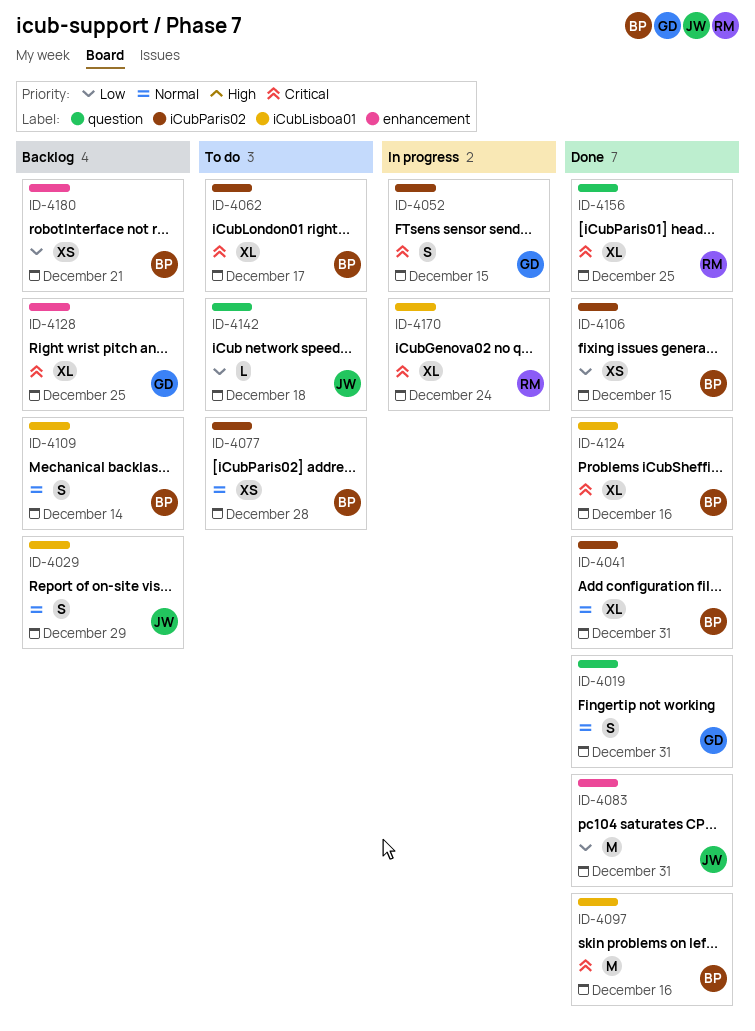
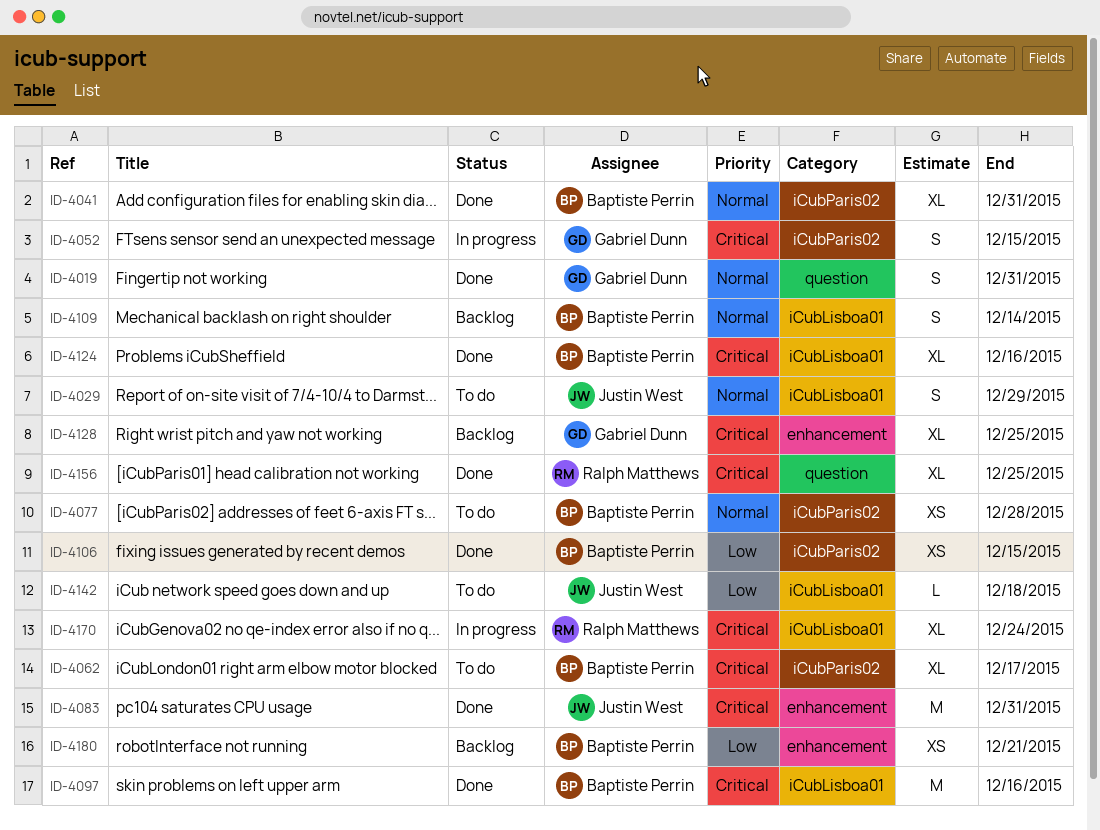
ID-4029, status: Backlog -> To do
ID-4083, priority: Low -> Critical
ID-4142, label: question -> iCubLisboa01

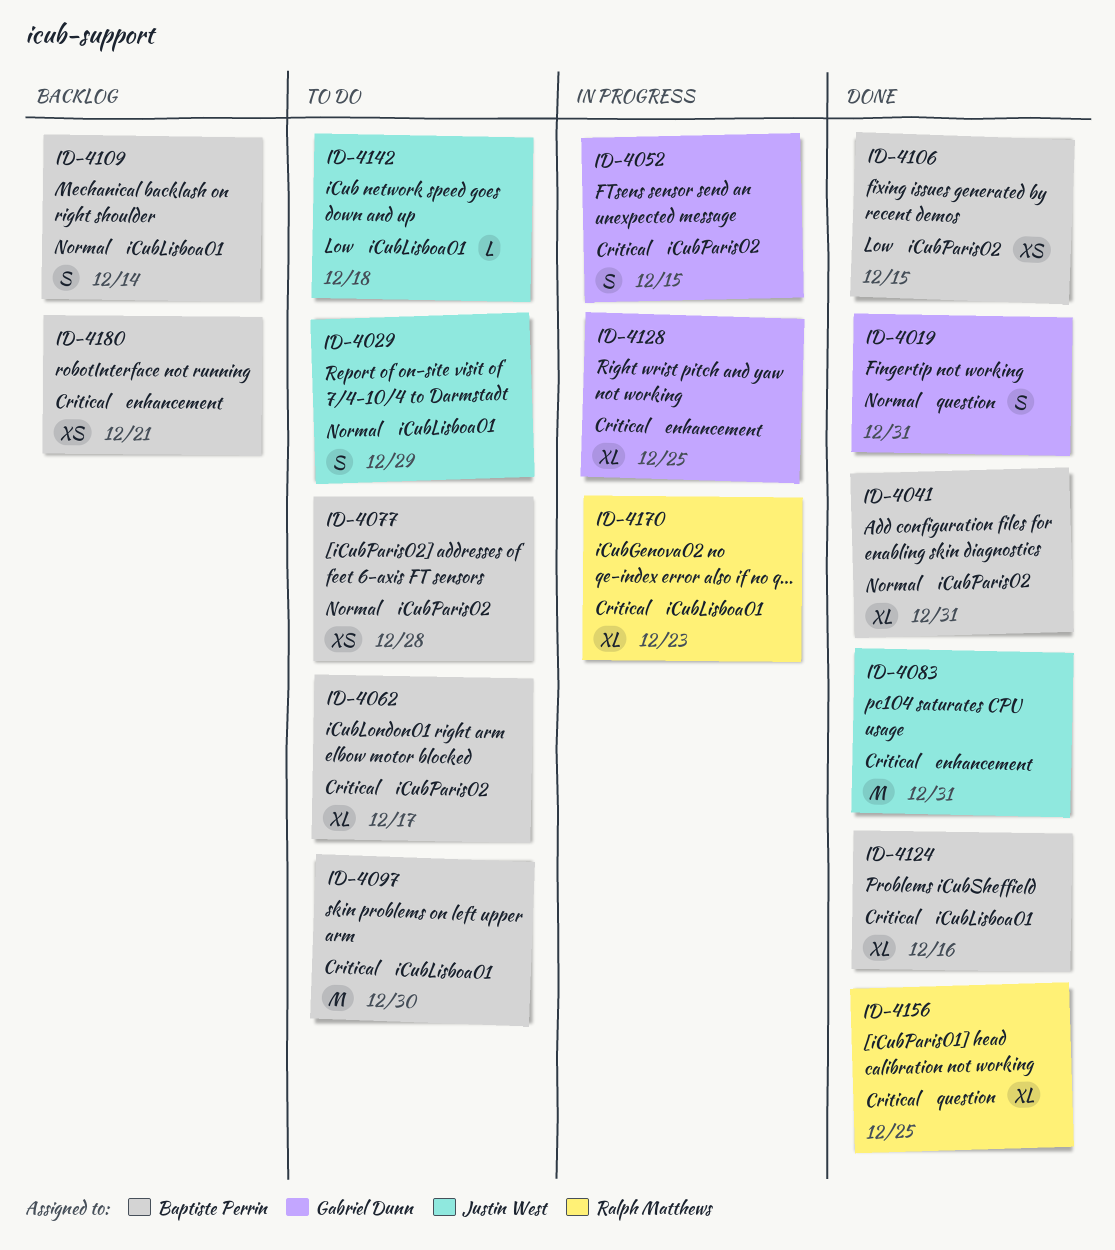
ID-4097, status: Done -> To do
ID-4097, due: Dec 16 -> Dec 30
ID-4128, status: Backlog -> In progress
ID-4170, due: Dec 24 -> Dec 23
ID-4180, priority: Low -> Critical

